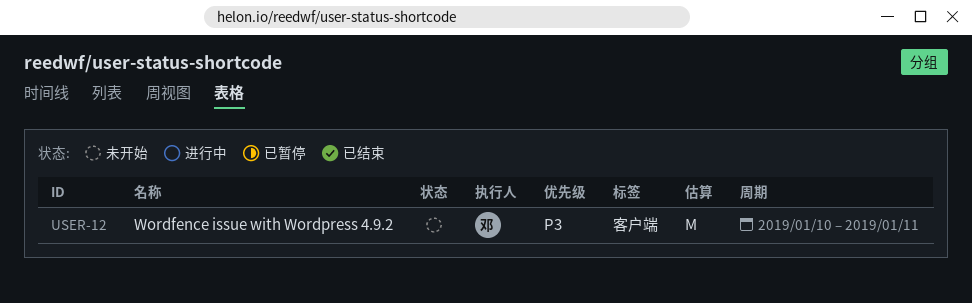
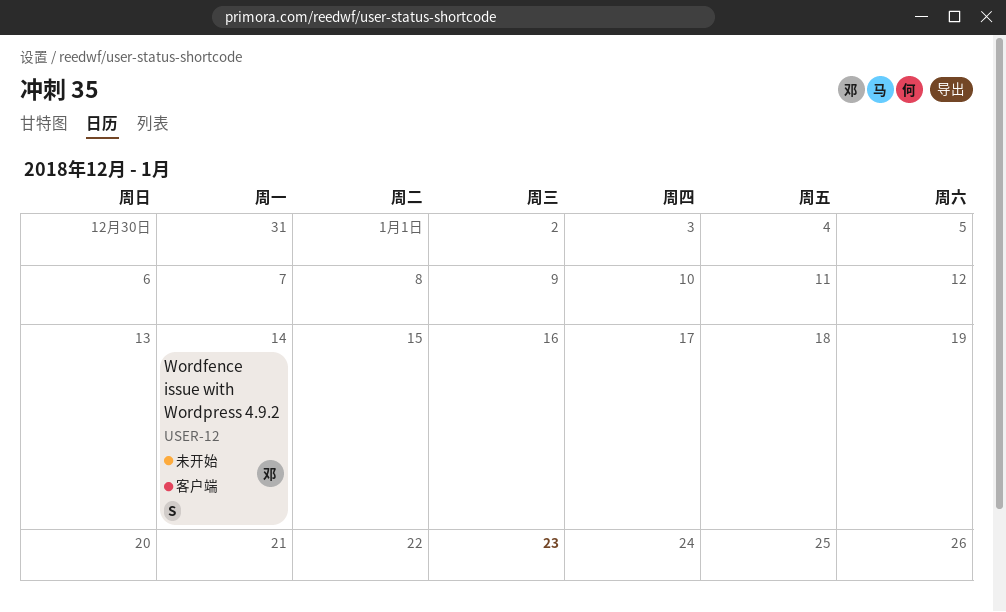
USER-12, estimate: M -> S
USER-12, due: Jan 11 -> Jan 14

